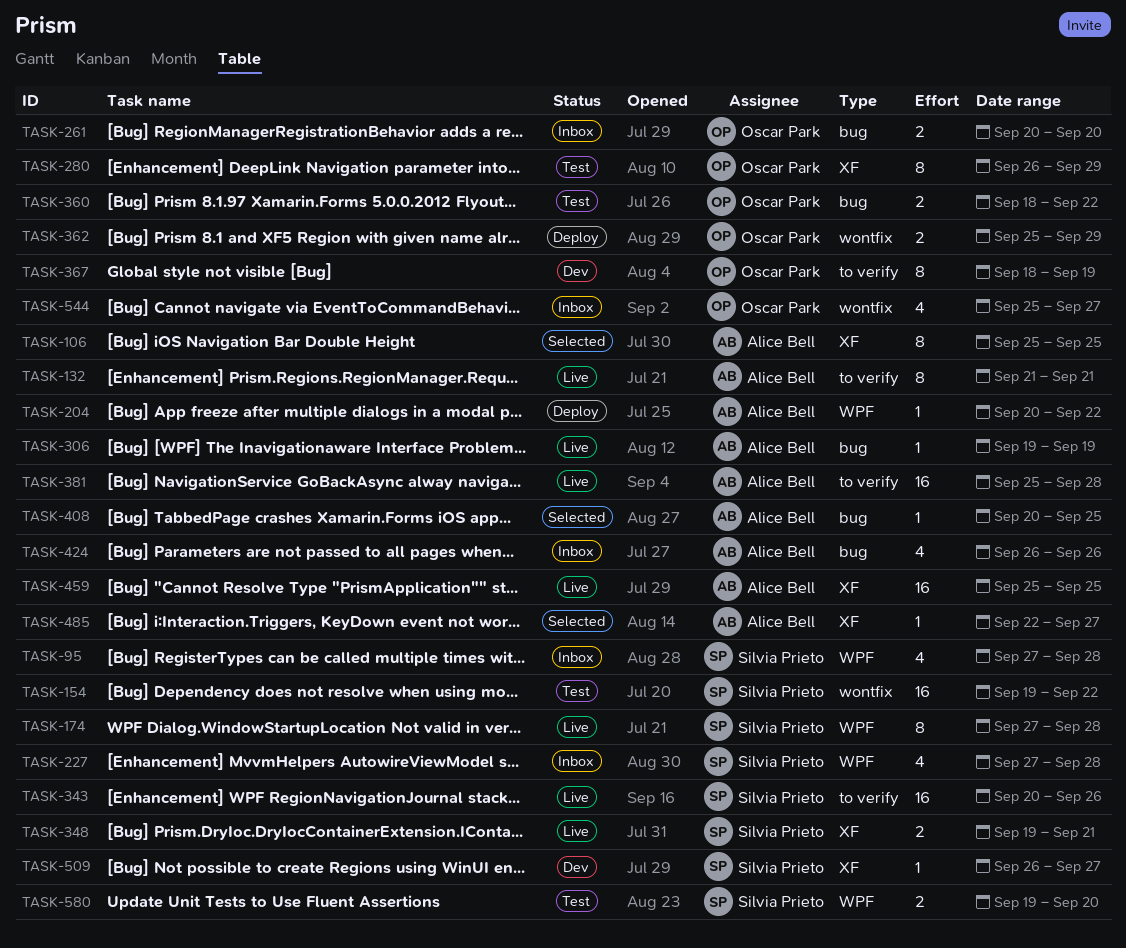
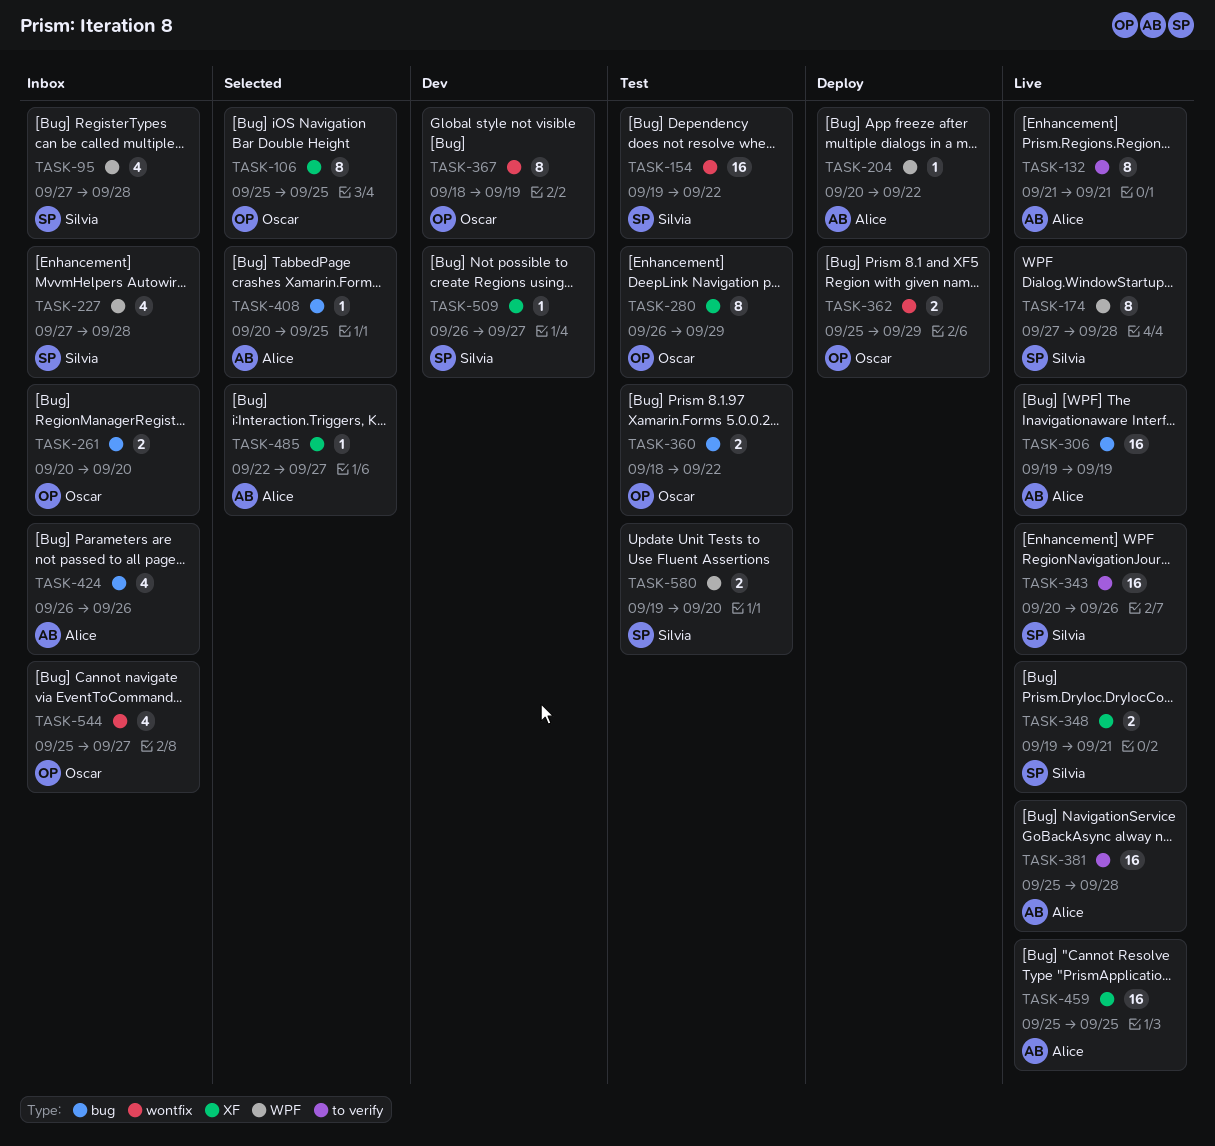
TASK-106, owner: Alice Bell -> Oscar Park
TASK-306, estimate: 1 -> 16
TASK-367, label: to verify -> wontfix

